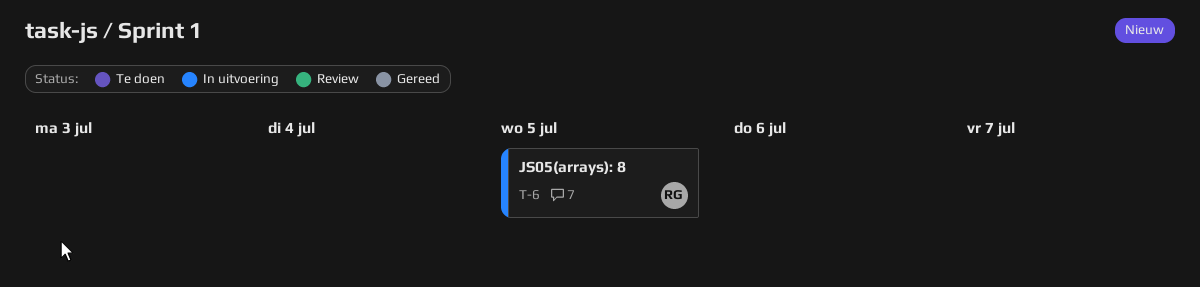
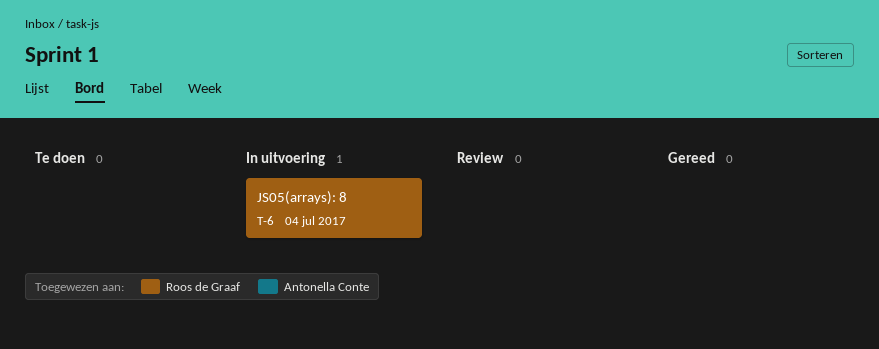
T-6, due: Jul 5 -> Jul 4

